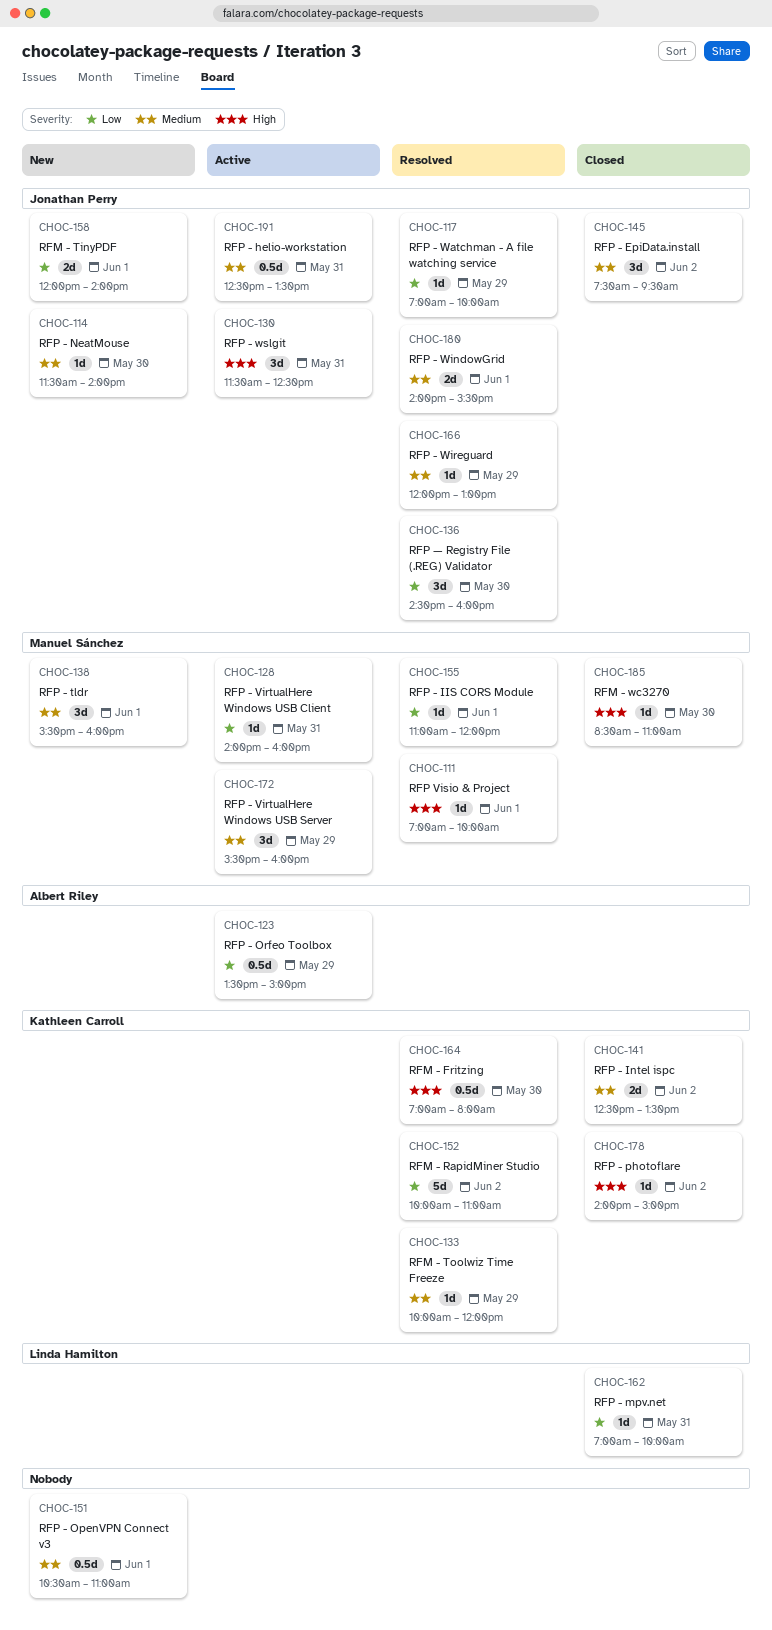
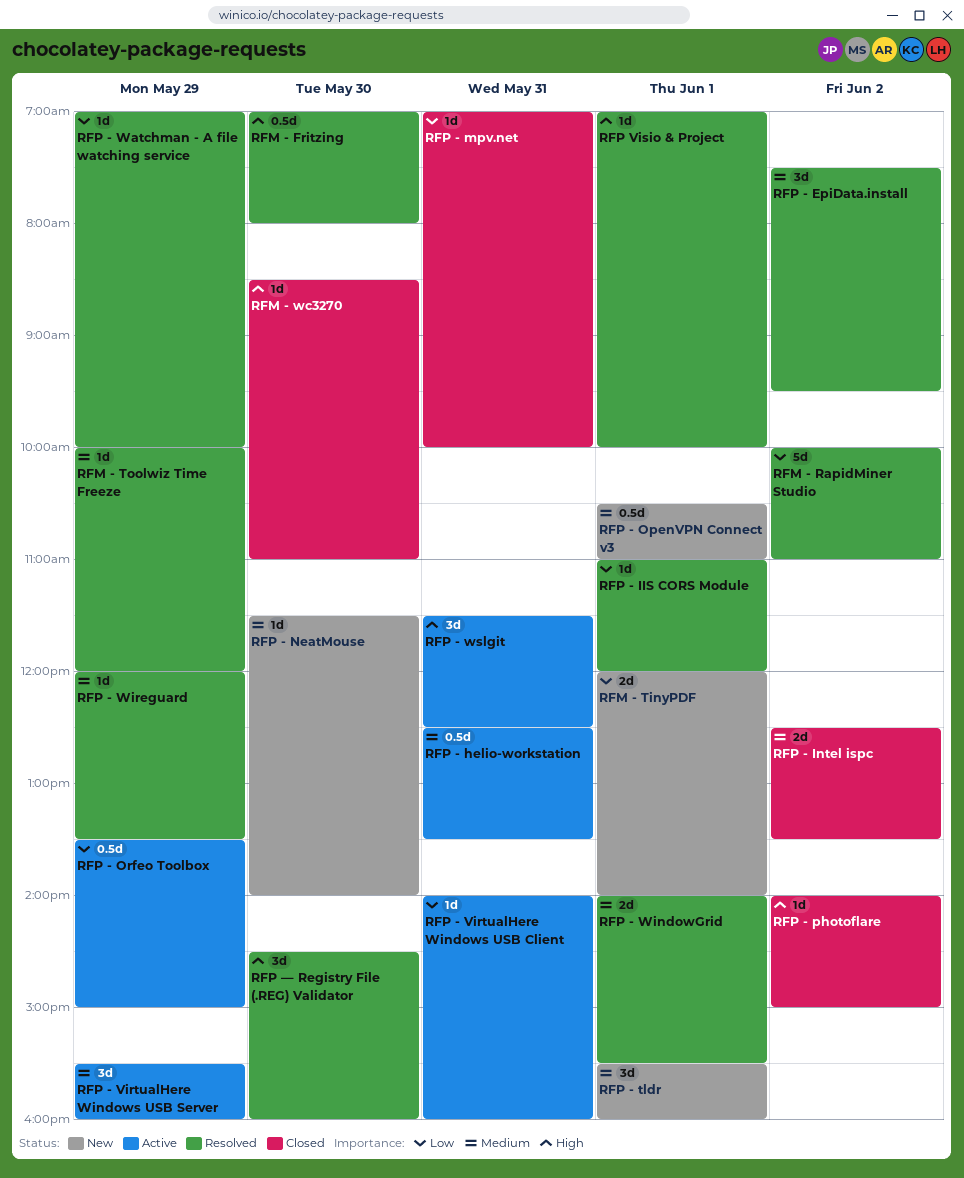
RFP - EpiData.install, status: Closed -> Resolved
RFP - Wireguard, ends: 13:00 -> 13:30
RFP — Registry File (.REG) Validator, priority: Low -> High

